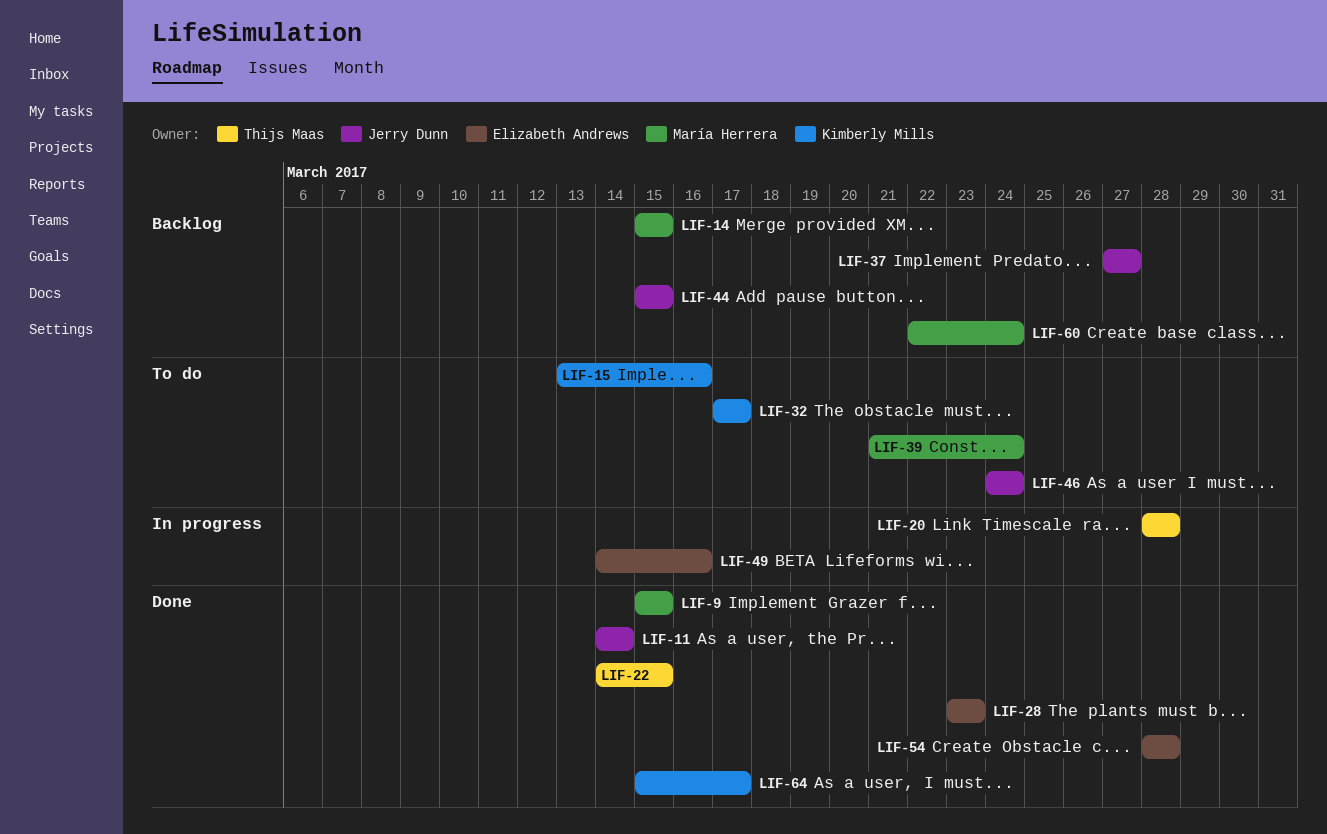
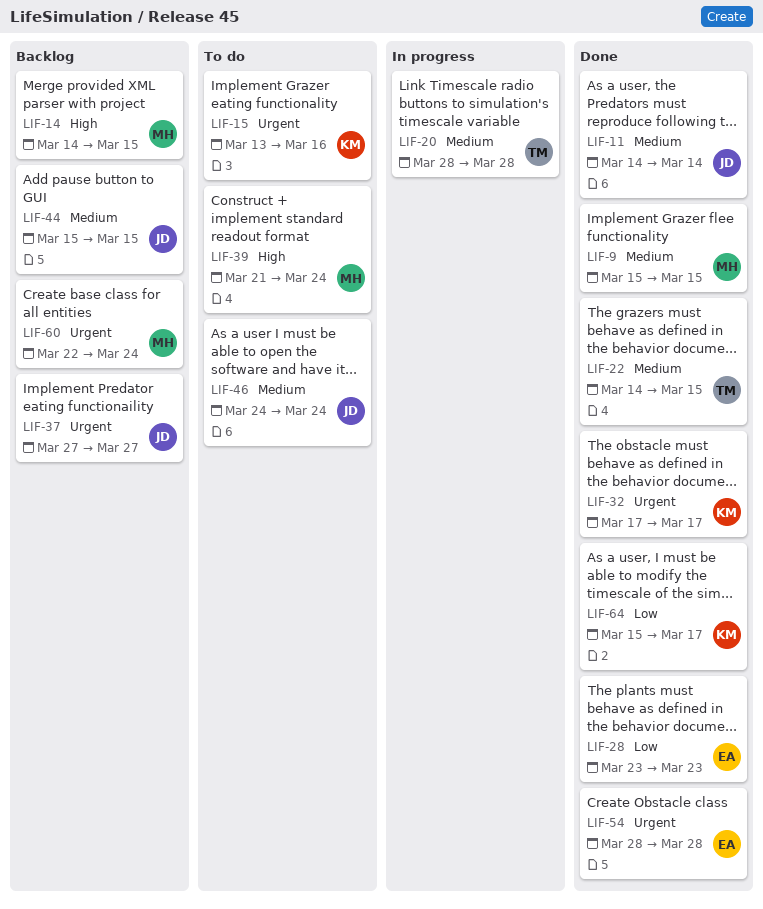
LIF-14, start: Mar 15 -> Mar 14
LIF-32, status: To do -> Done
LIF-49: present -> none

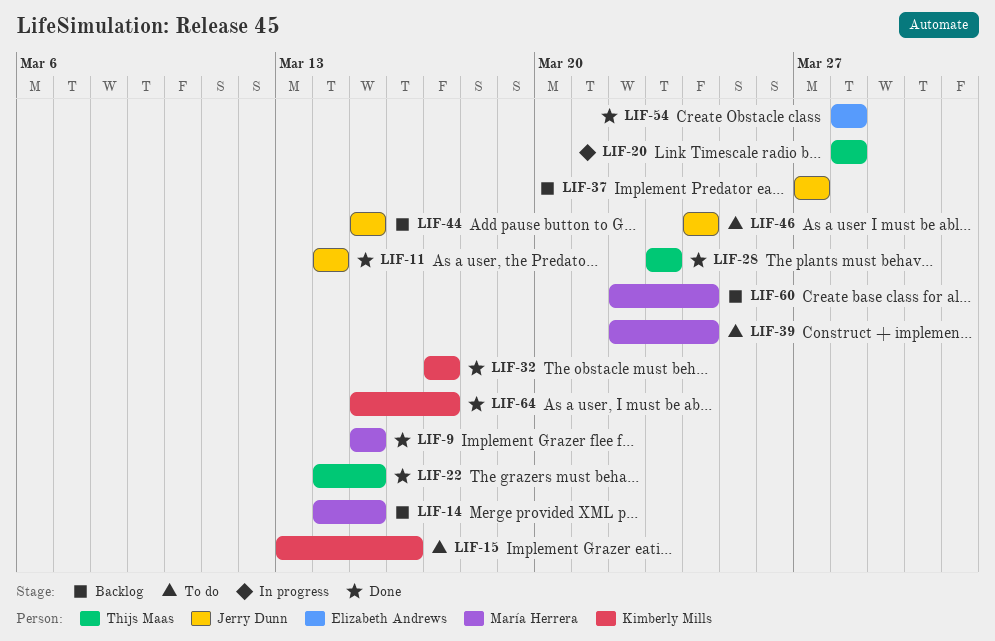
LIF-28, owner: Elizabeth Andrews -> Thijs Maas
LIF-39, start: Mar 21 -> Mar 22

